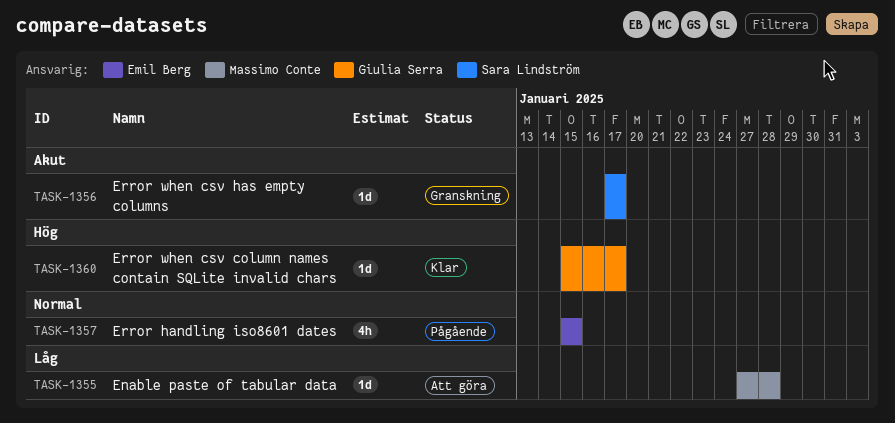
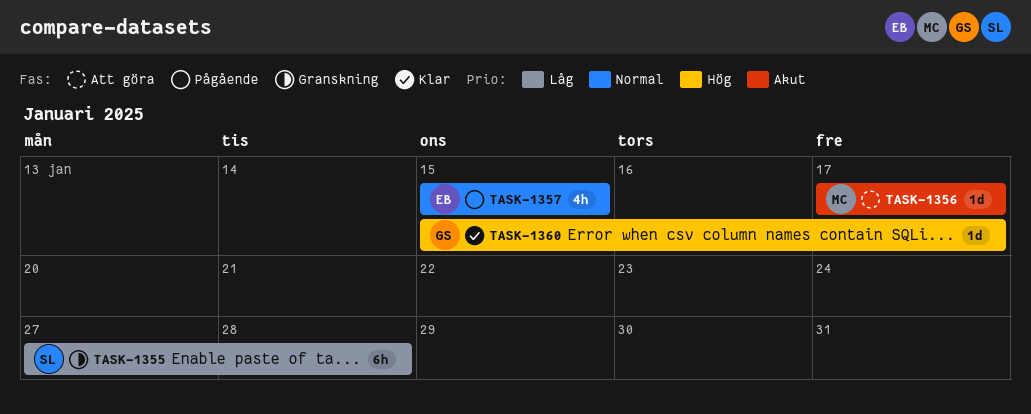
TASK-1355, status: Att göra -> Granskning
TASK-1355, owner: Massimo Conte -> Sara Lindström
TASK-1355, estimate: 1d -> 6h
TASK-1356, status: Granskning -> Att göra
TASK-1356, owner: Sara Lindström -> Massimo Conte

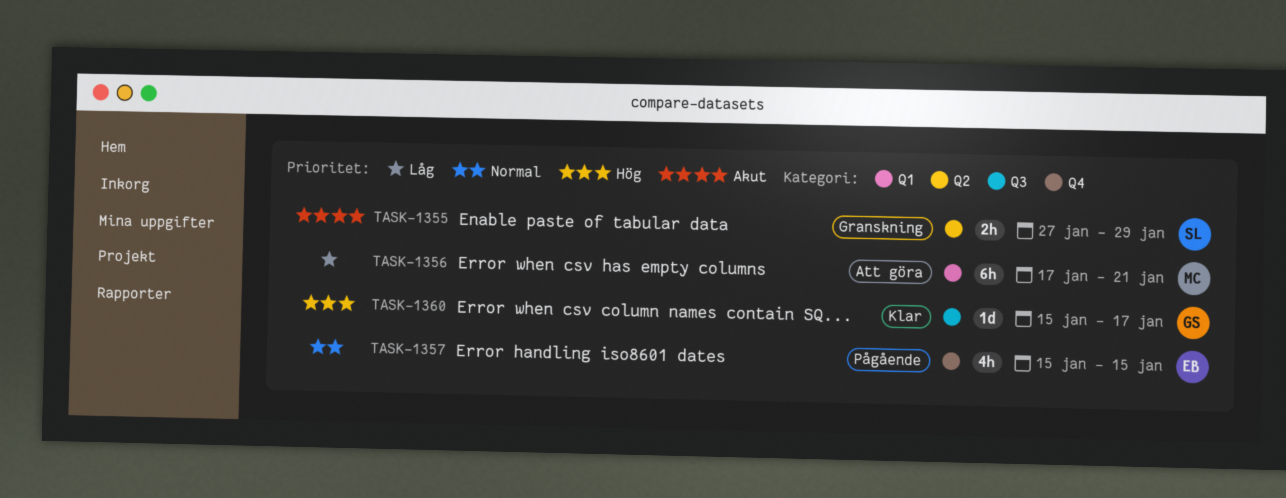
TASK-1355, priority: Låg -> Akut
TASK-1355, estimate: 6h -> 2h
TASK-1355, due: Jan 28 -> Jan 29
TASK-1356, priority: Akut -> Låg
TASK-1356, estimate: 1d -> 6h
TASK-1356, due: Jan 17 -> Jan 21

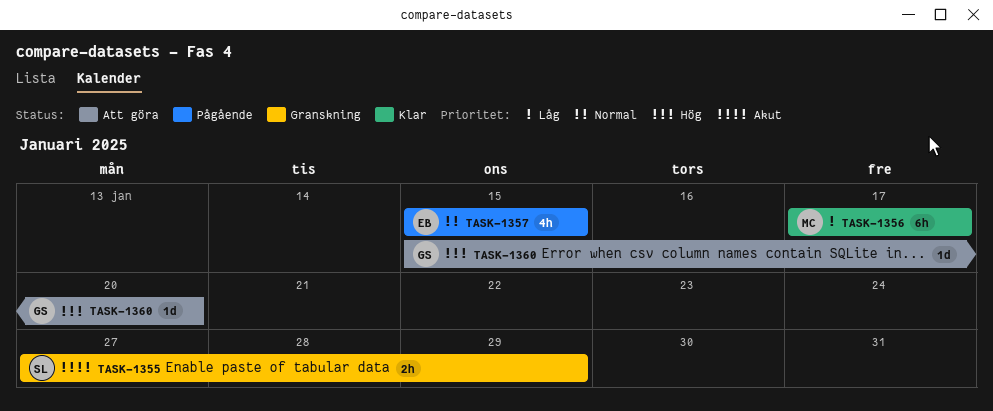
TASK-1356, status: Att göra -> Klar
TASK-1356, due: Jan 21 -> Jan 17
TASK-1360, status: Klar -> Att göra
TASK-1360, due: Jan 17 -> Jan 20

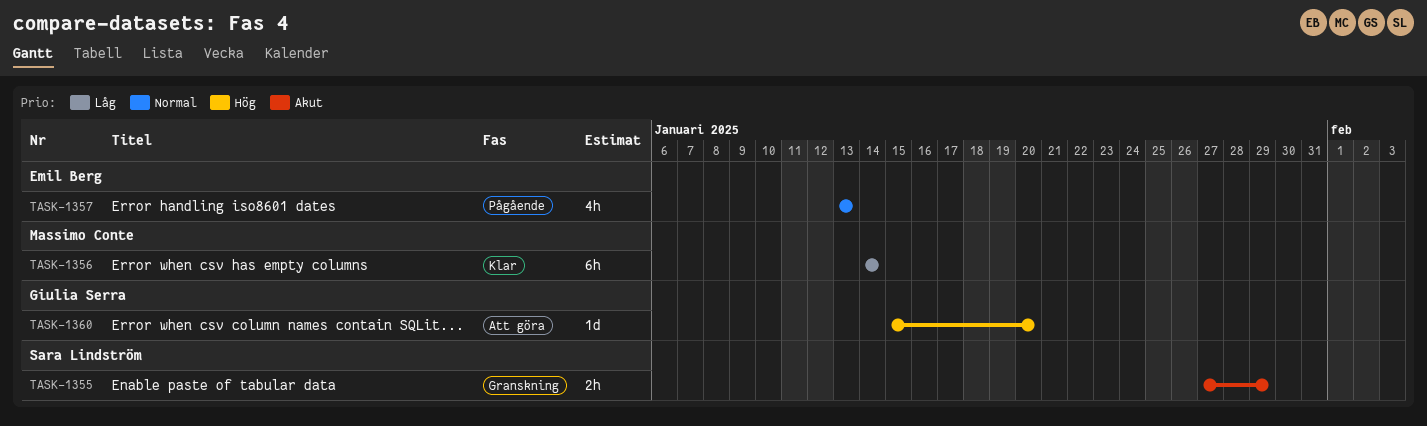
TASK-1356, start: Jan 17 -> Jan 14
TASK-1356, due: Jan 17 -> Jan 14
TASK-1357, start: Jan 15 -> Jan 13
TASK-1357, due: Jan 15 -> Jan 13

